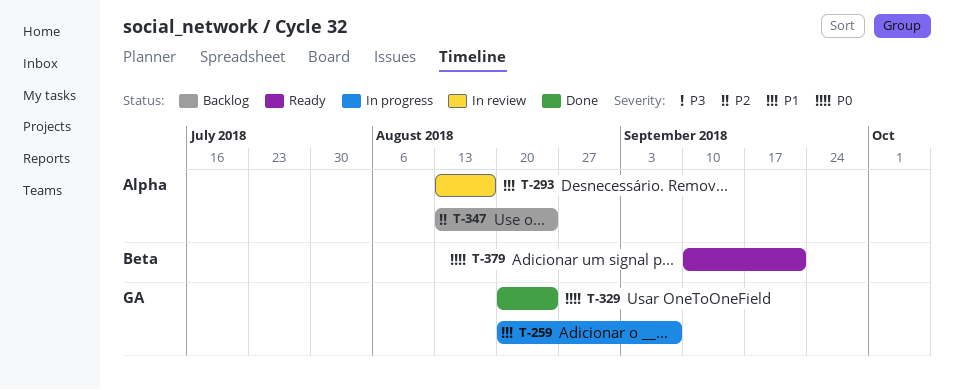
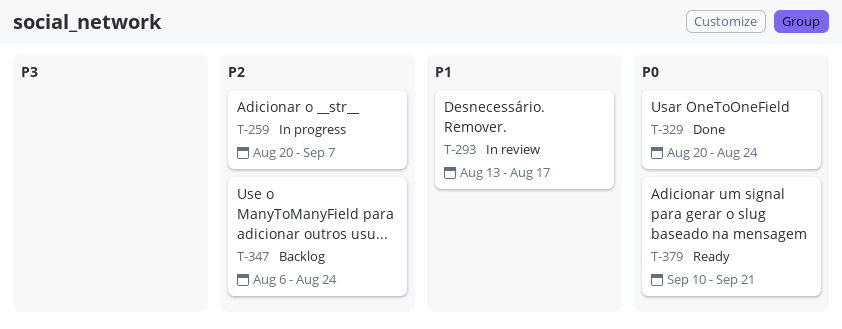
T-259, priority: P1 -> P2
T-347, start: Aug 13 -> Aug 6

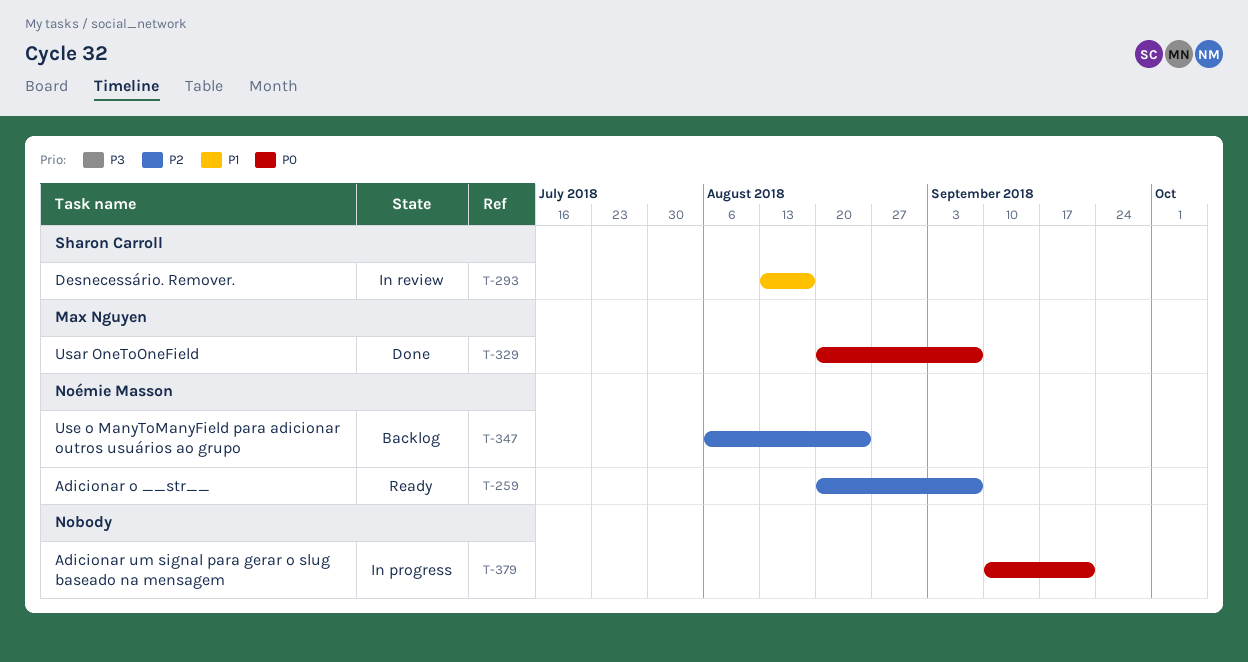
T-259, status: In progress -> Ready
T-329, due: Aug 24 -> Sep 7
T-379, status: Ready -> In progress

